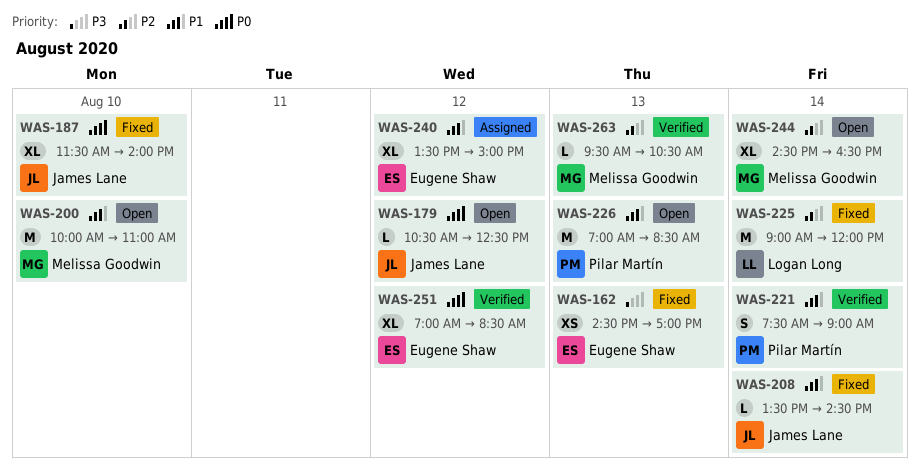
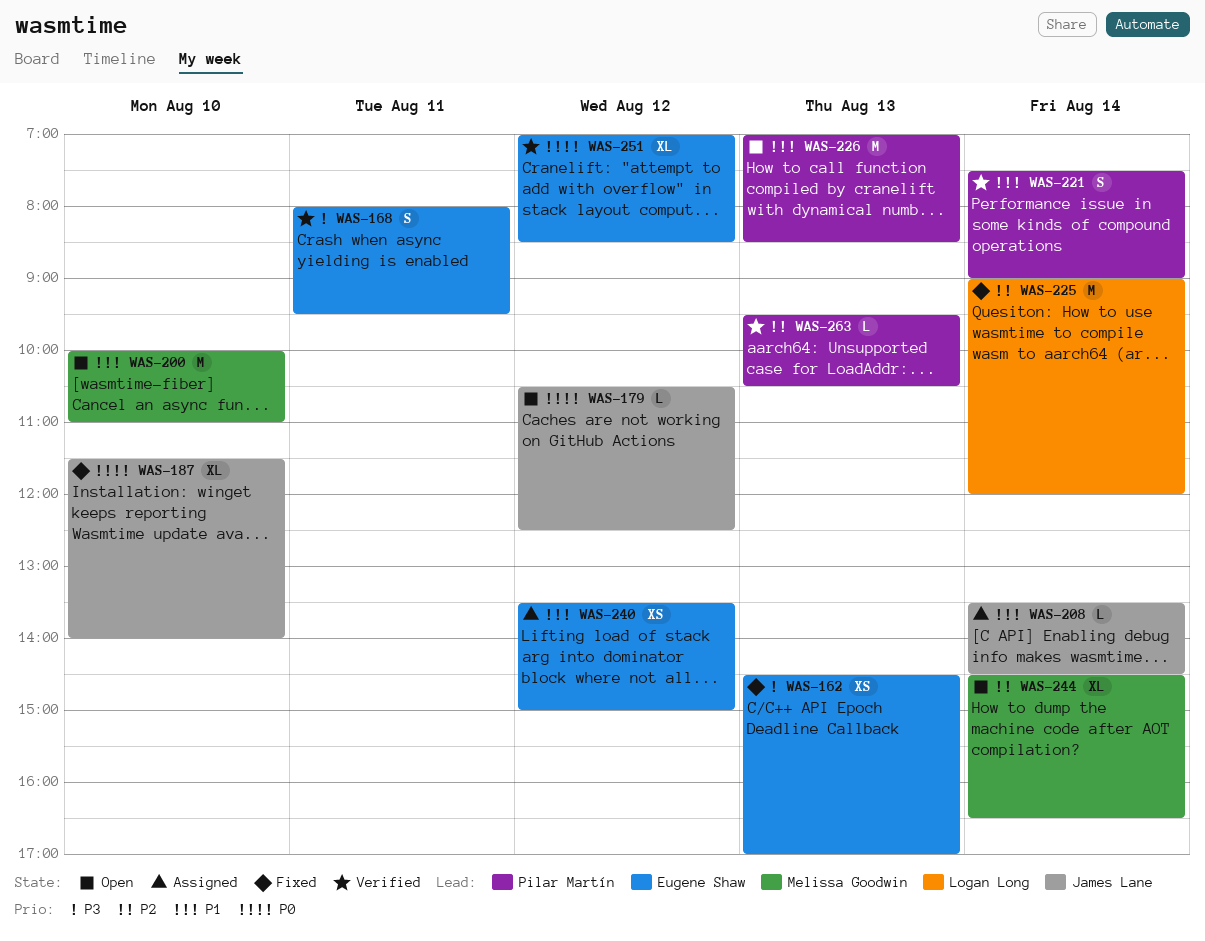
WAS-168: none -> present
WAS-208, status: Fixed -> Assigned
WAS-240, estimate: XL -> XS
WAS-263, owner: Melissa Goodwin -> Pilar Martín

